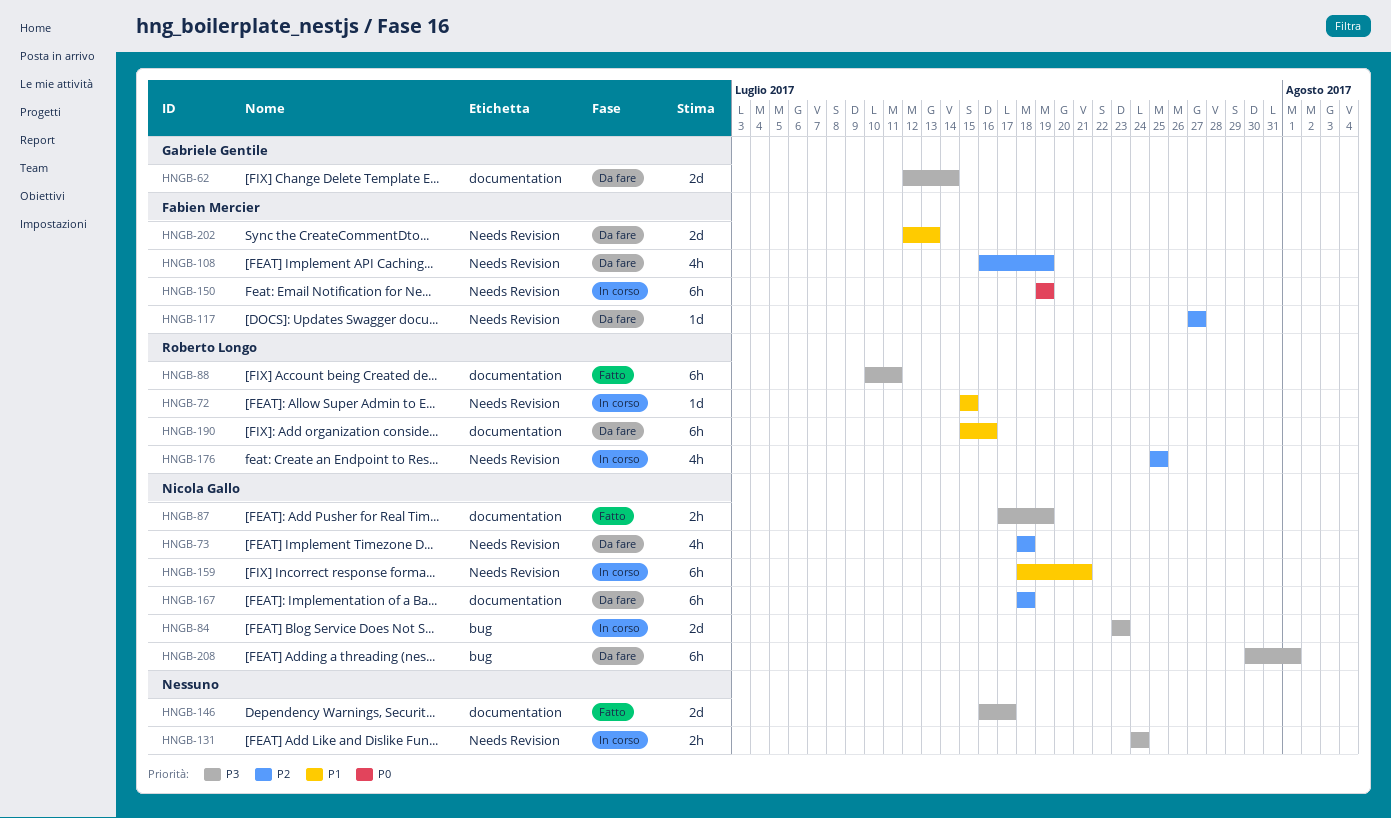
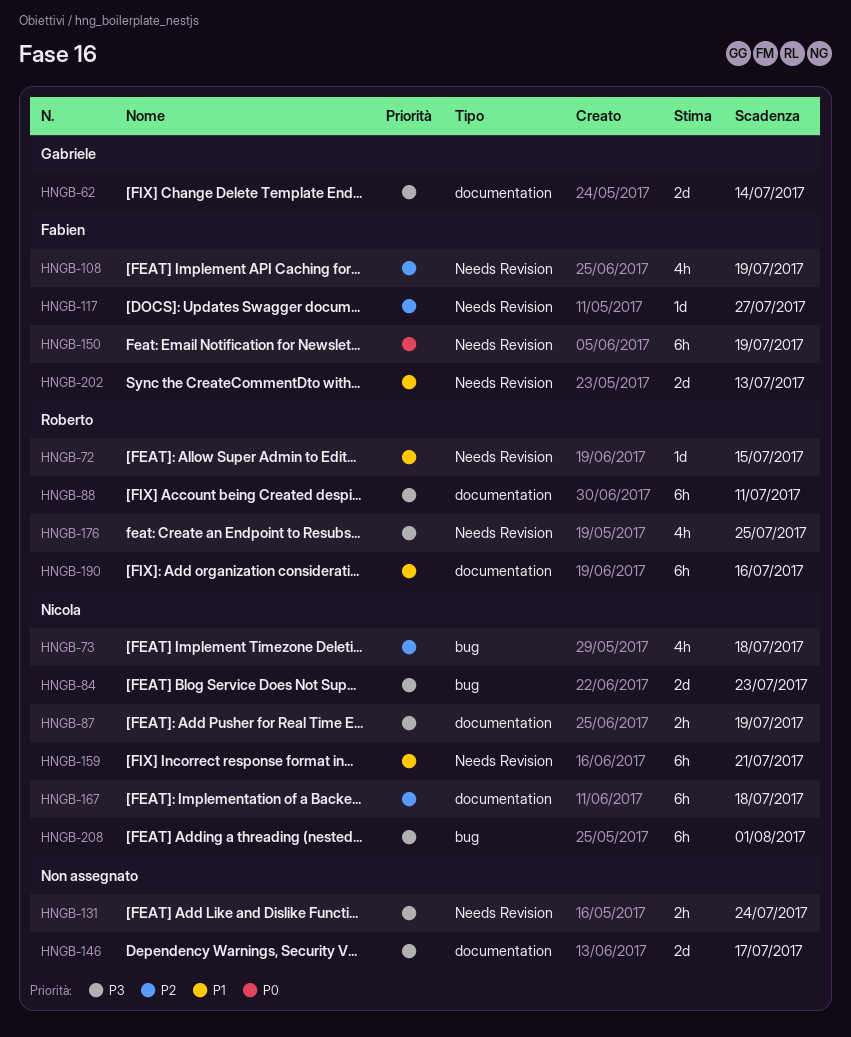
HNGB-73, label: Needs Revision -> bug
HNGB-176, priority: P2 -> P3

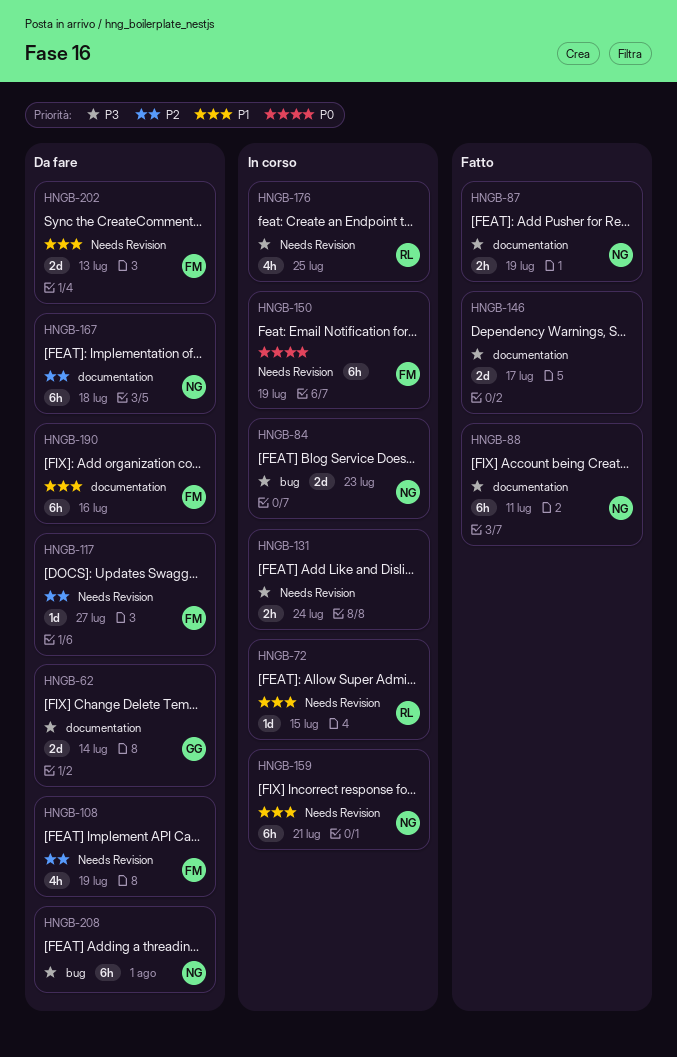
HNGB-73: present -> none
HNGB-88, owner: Roberto -> Nicola
HNGB-190, owner: Roberto -> Fabien

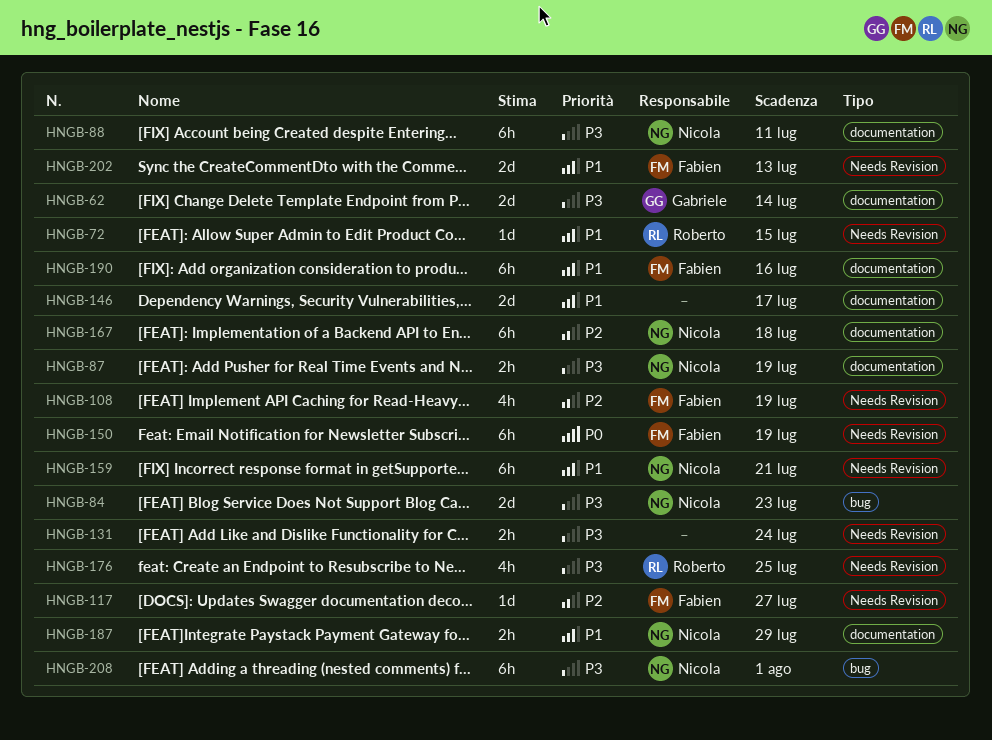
HNGB-146, priority: P3 -> P1
HNGB-187: none -> present

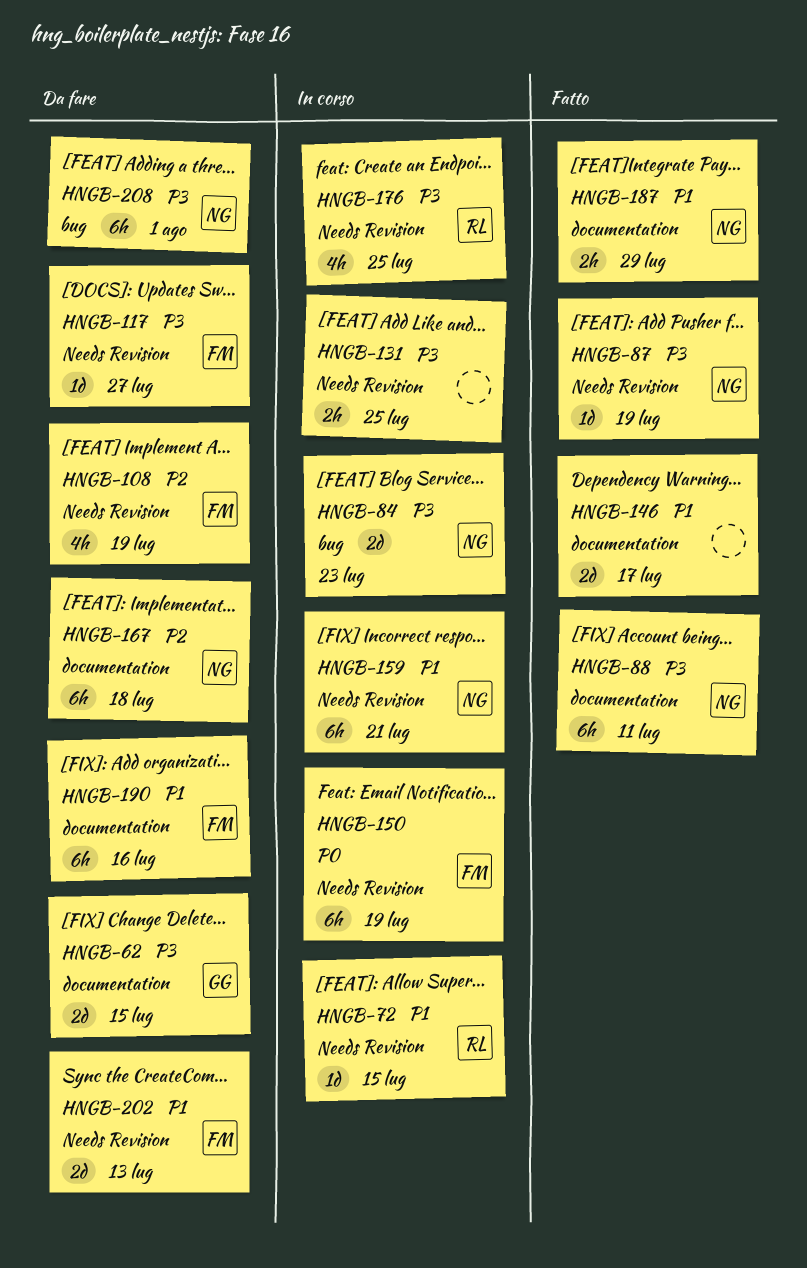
HNGB-62, due: Jul 14 -> Jul 15
HNGB-87, label: documentation -> Needs Revision
HNGB-87, estimate: 2h -> 1d
HNGB-117, priority: P2 -> P3
HNGB-131, due: Jul 24 -> Jul 25

